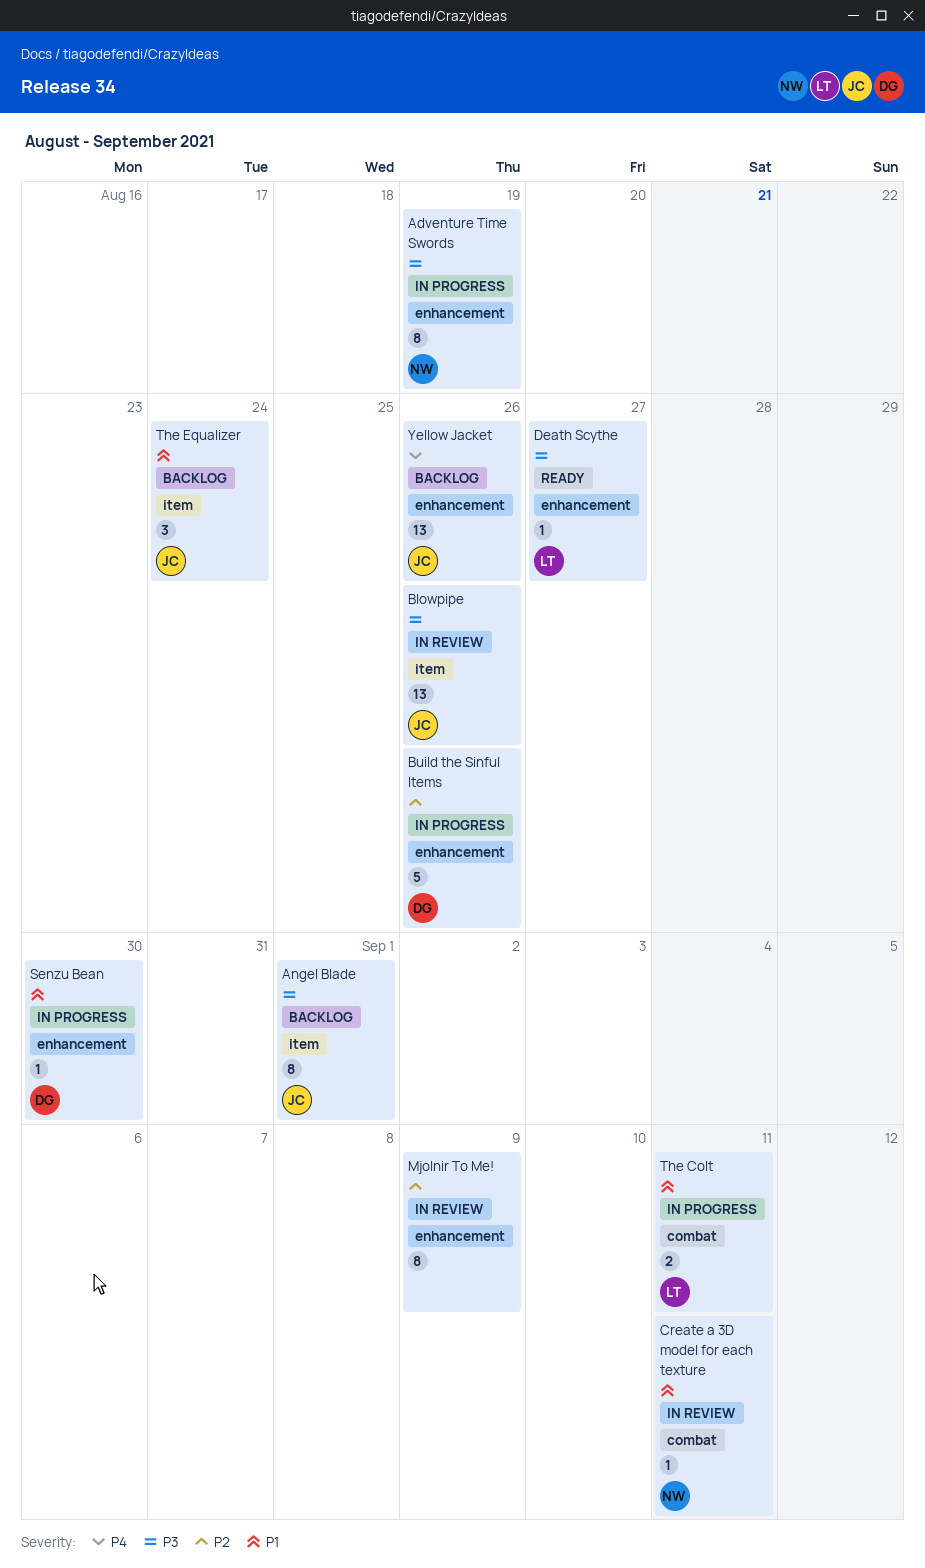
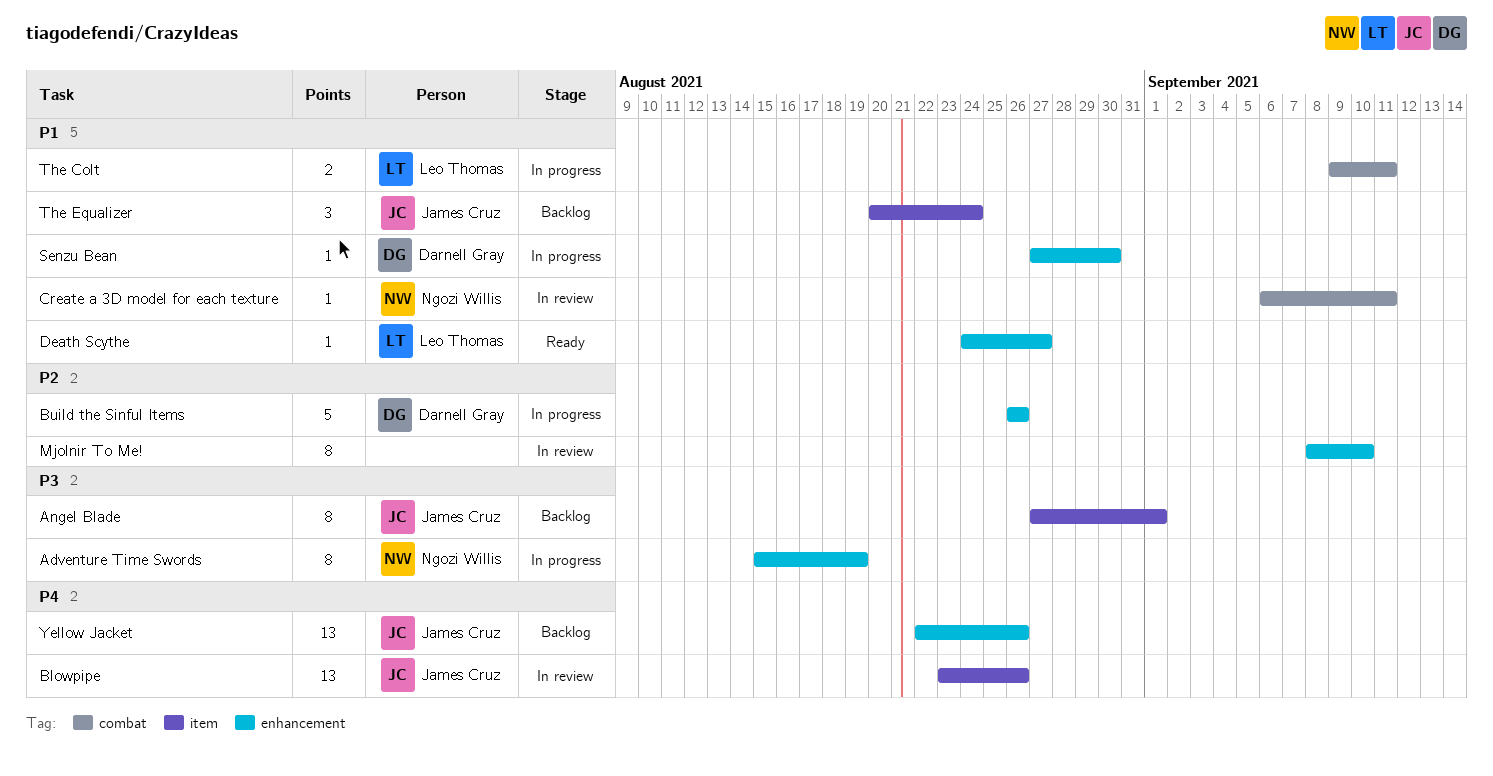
Blowpipe, priority: P3 -> P4
Death Scythe, priority: P3 -> P1
Mjolnir To Me!, due: Sep 9 -> Sep 10

